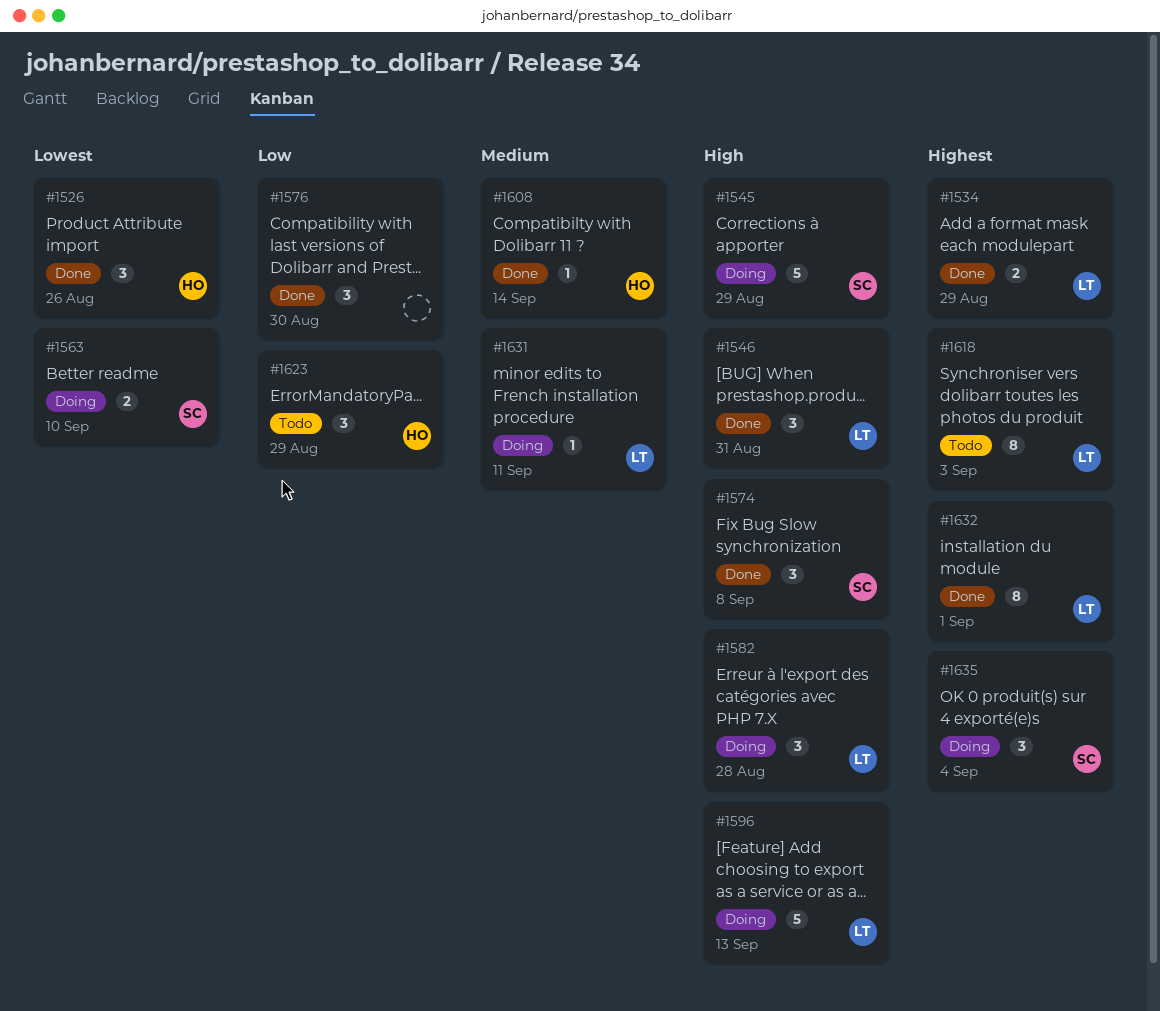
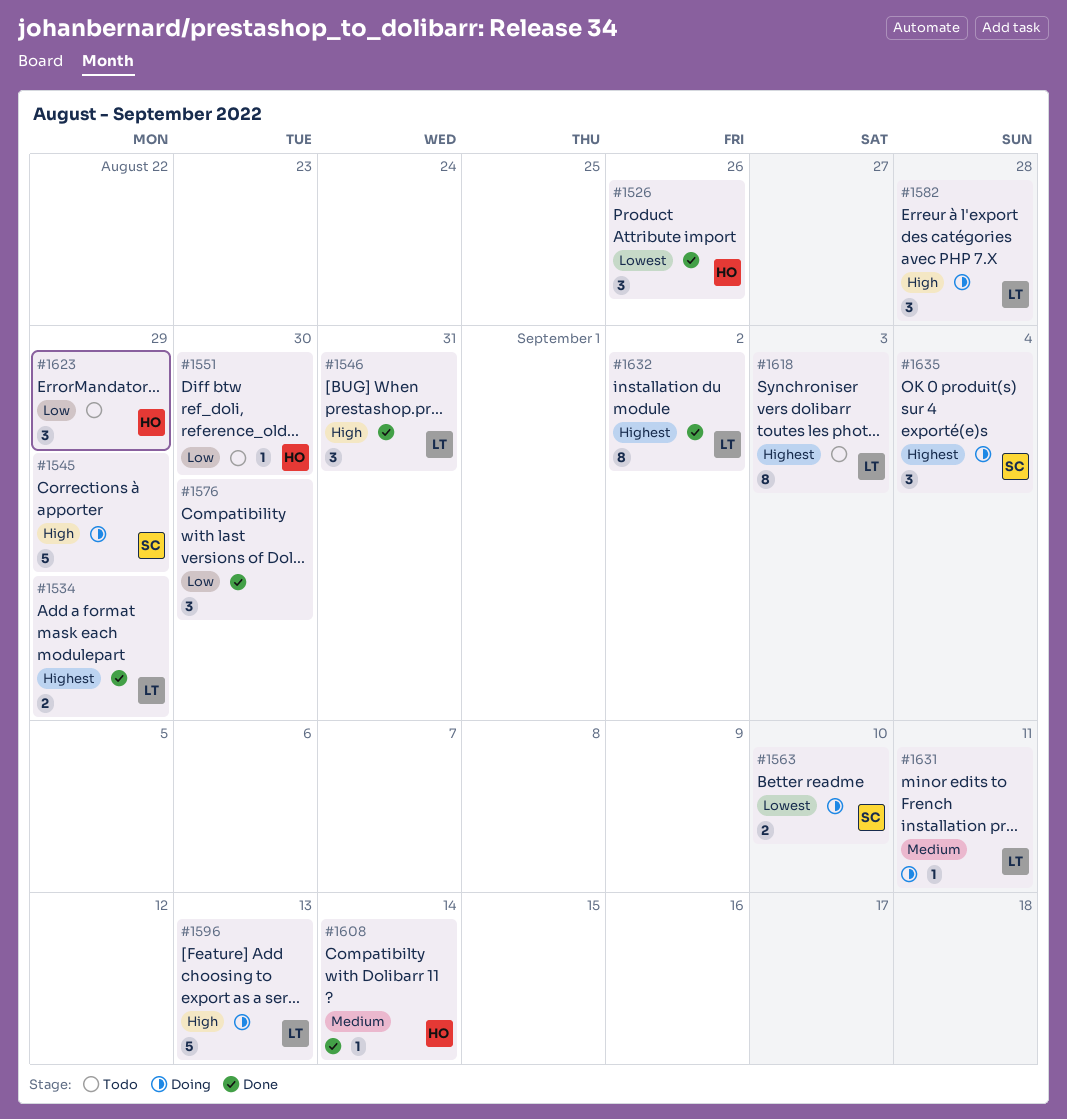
#1551: none -> present
#1574: present -> none
#1632, due: Sep 1 -> Sep 2

